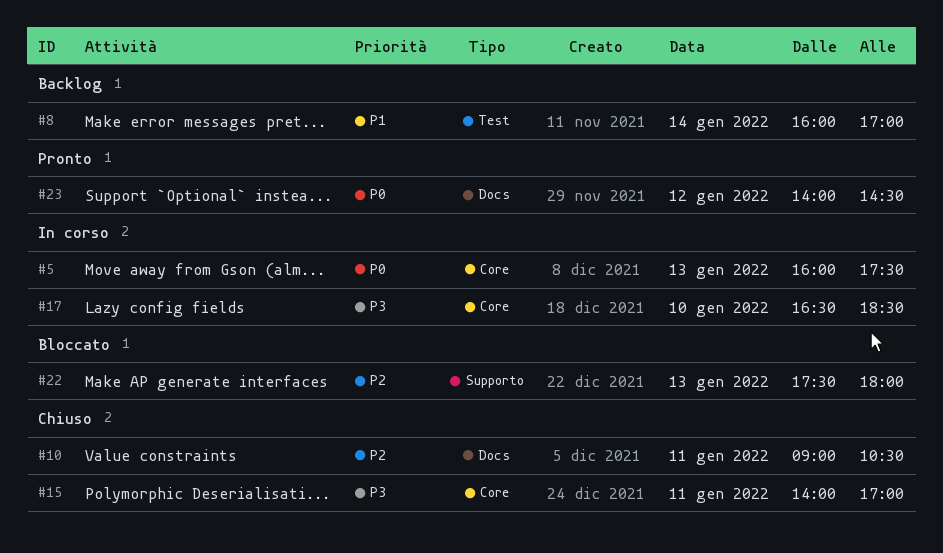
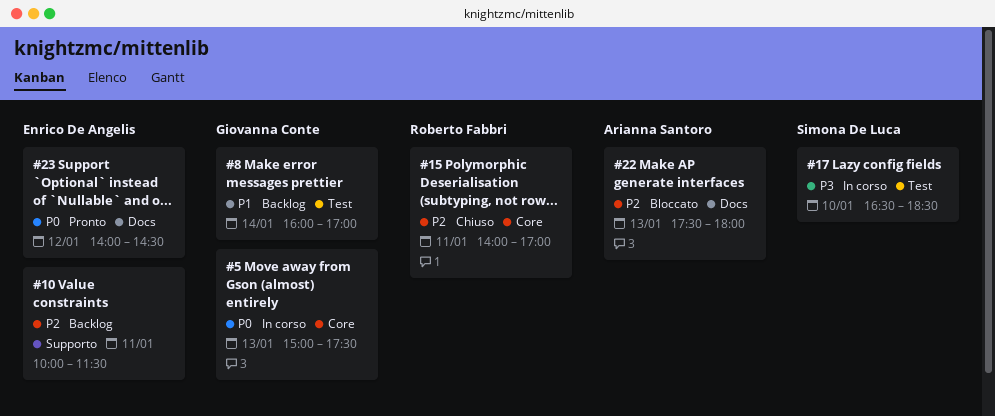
#5, begins: 16:00 -> 15:00
#10, status: Chiuso -> Backlog
#10, label: Docs -> Supporto
#10, begins: 09:00 -> 10:00
#10, ends: 10:30 -> 11:30
#15, priority: P3 -> P2
#17, label: Core -> Test
#22, label: Supporto -> Docs

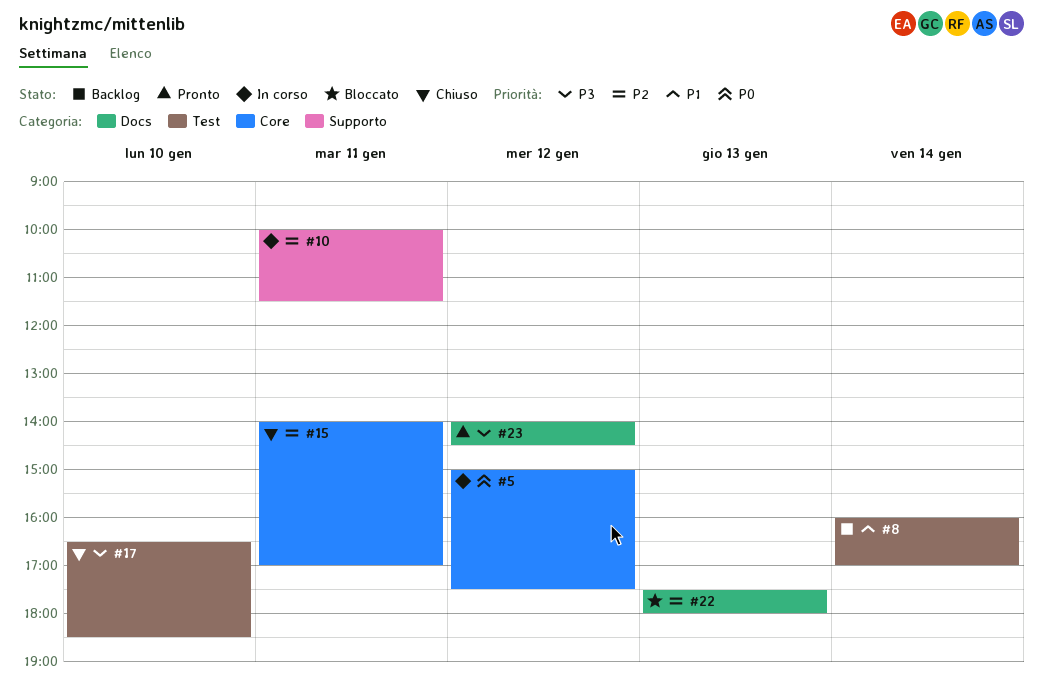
#5, day: Jan 13 -> Jan 12
#10, status: Backlog -> In corso
#17, status: In corso -> Chiuso
#23, priority: P0 -> P3

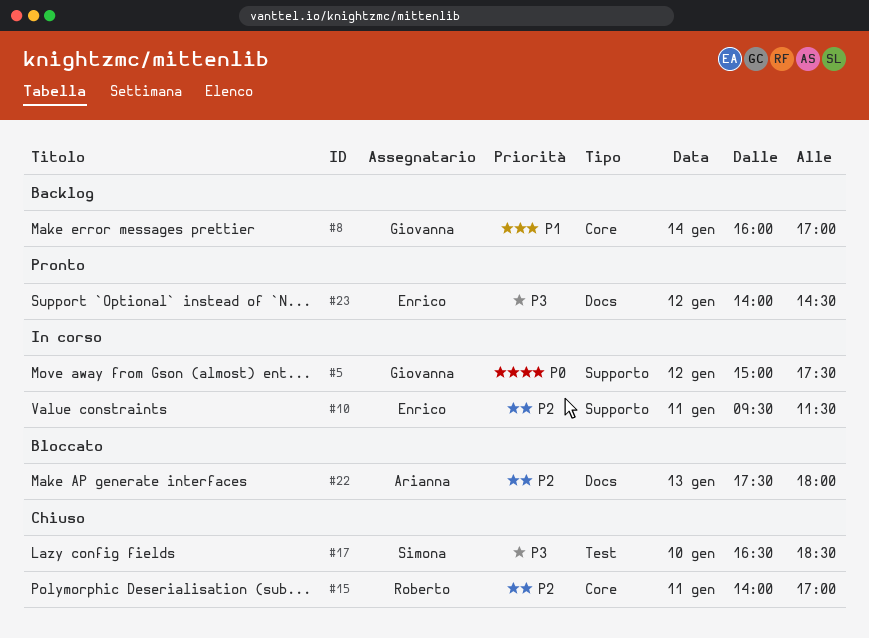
#5, label: Core -> Supporto
#8, label: Test -> Core
#10, begins: 10:00 -> 09:30

